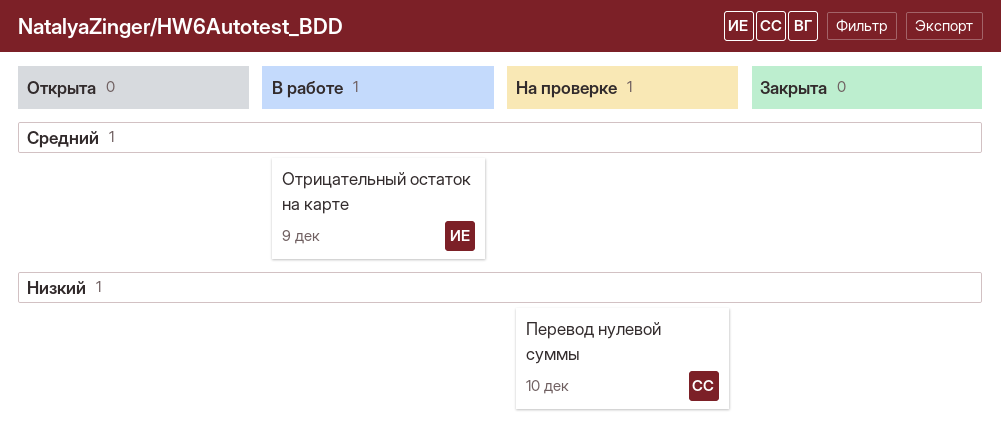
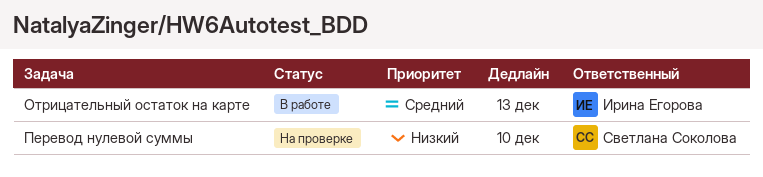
Отрицательный остаток на карте, due: Dec 9 -> Dec 13

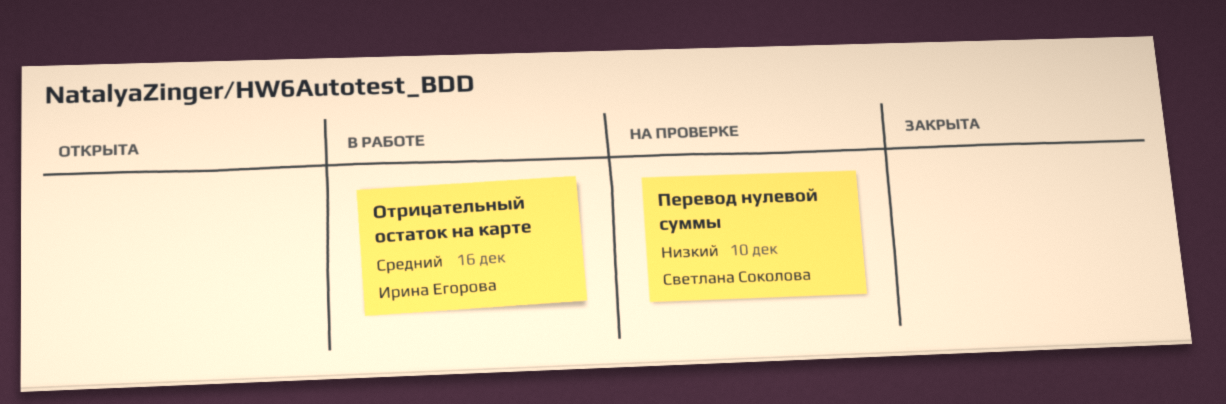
Отрицательный остаток на карте, due: Dec 13 -> Dec 16

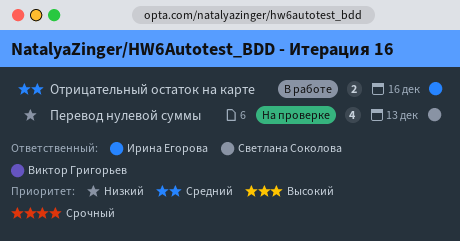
Перевод нулевой суммы, due: Dec 10 -> Dec 13

